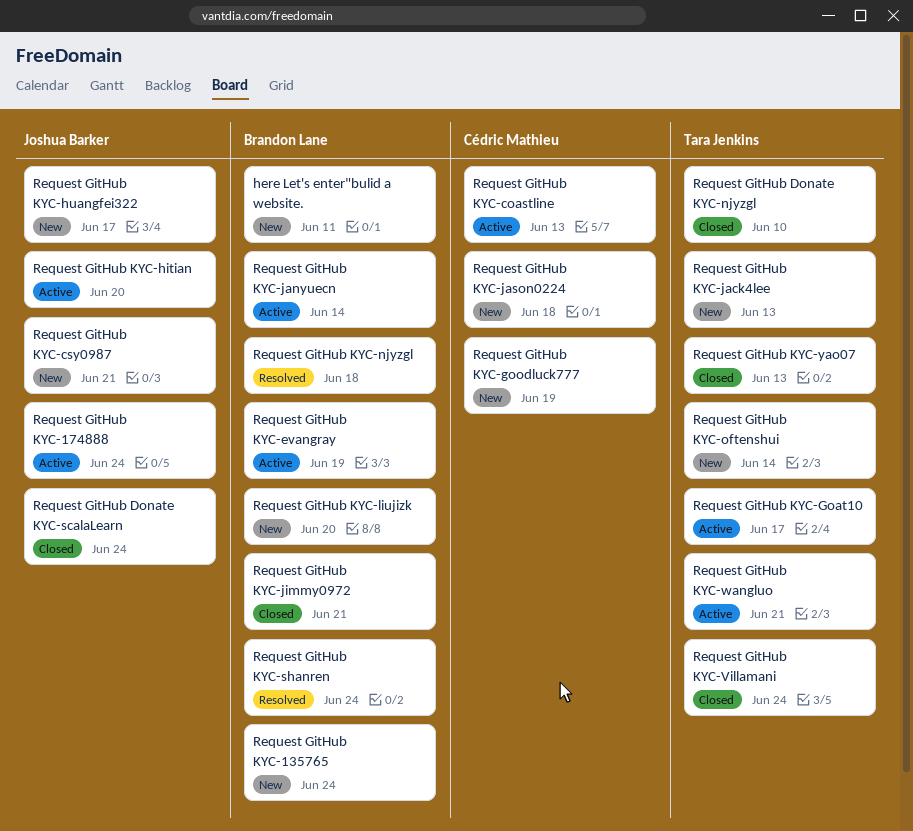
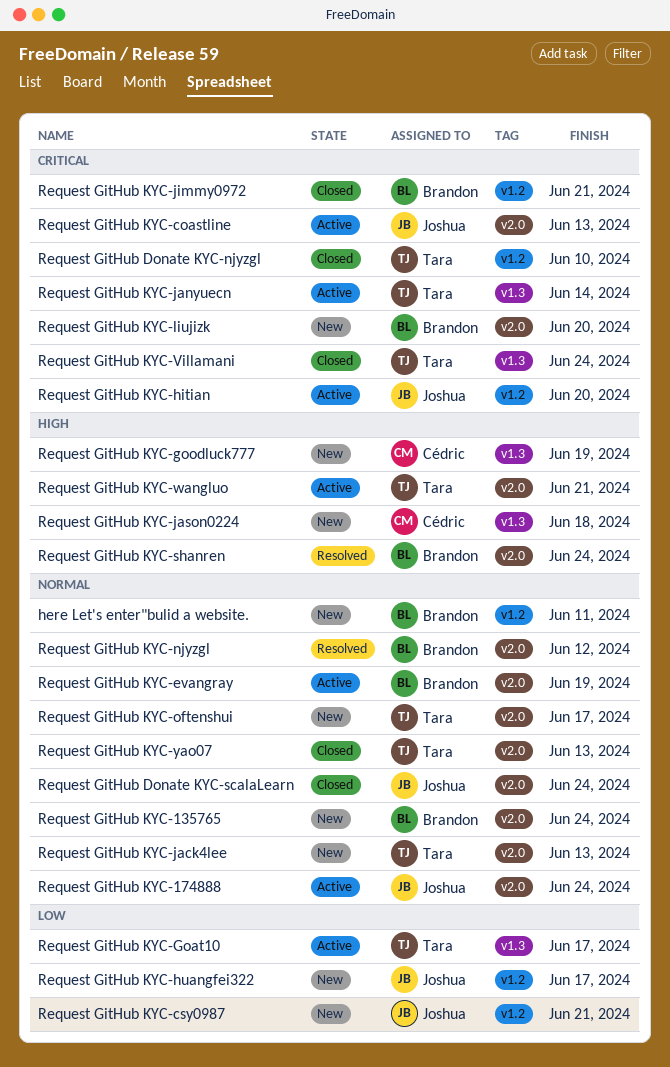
Request GitHub KYC-coastline, owner: Cédric Mathieu -> Joshua Barker
Request GitHub KYC-janyuecn, owner: Brandon Lane -> Tara Jenkins
Request GitHub KYC-njyzgl, due: Jun 18 -> Jun 12
Request GitHub KYC-oftenshui, due: Jun 14 -> Jun 17

